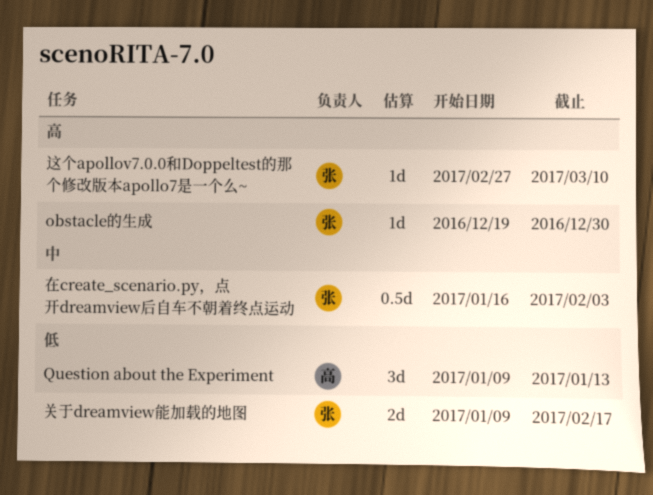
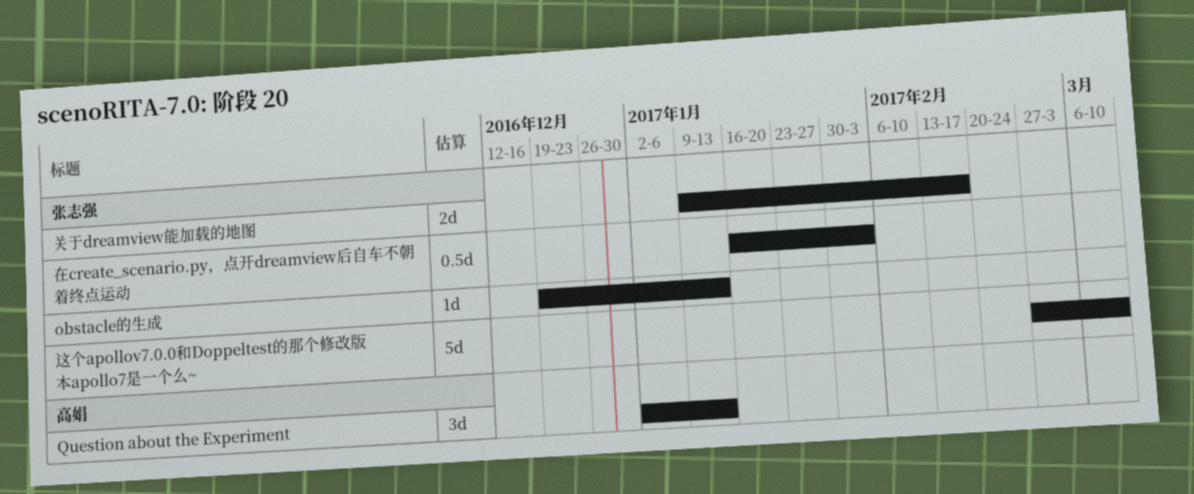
obstacle的生成, due: Dec 30 -> Jan 13
Question about the Experiment, start: Jan 9 -> Jan 2
这个apollov7.0.0和Doppeltest的那个修改版本apollo7是一个么~, estimate: 1d -> 5d

